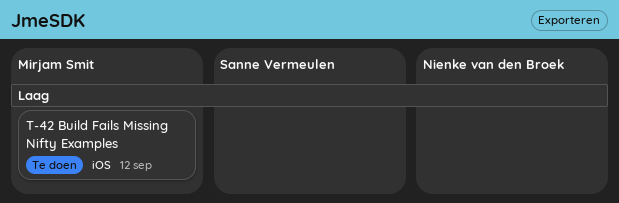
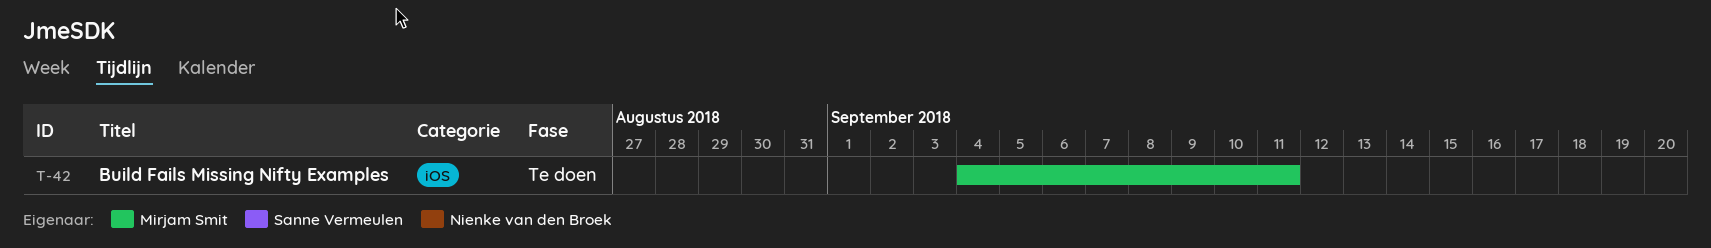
T-42, due: Sep 12 -> Sep 11

